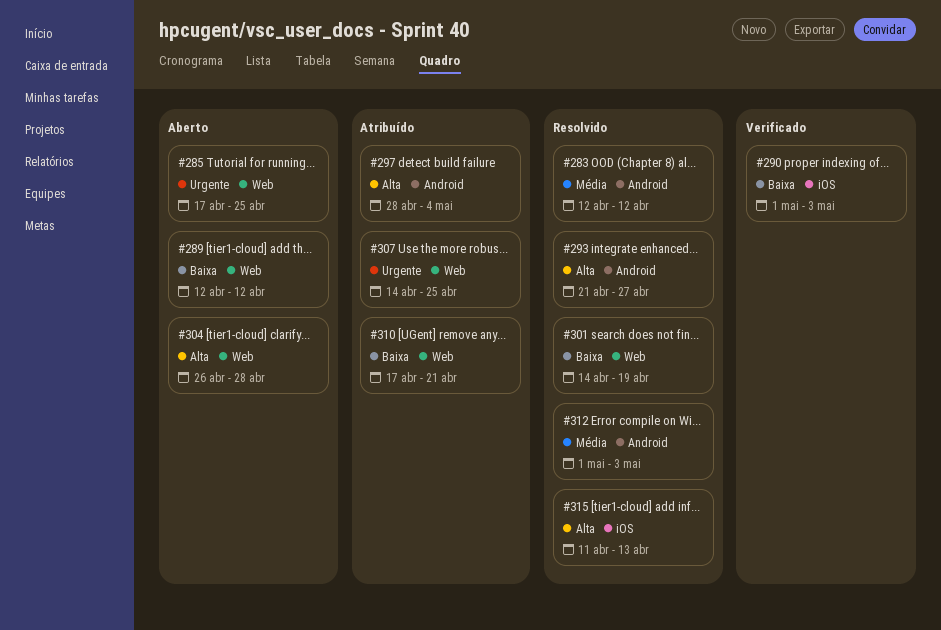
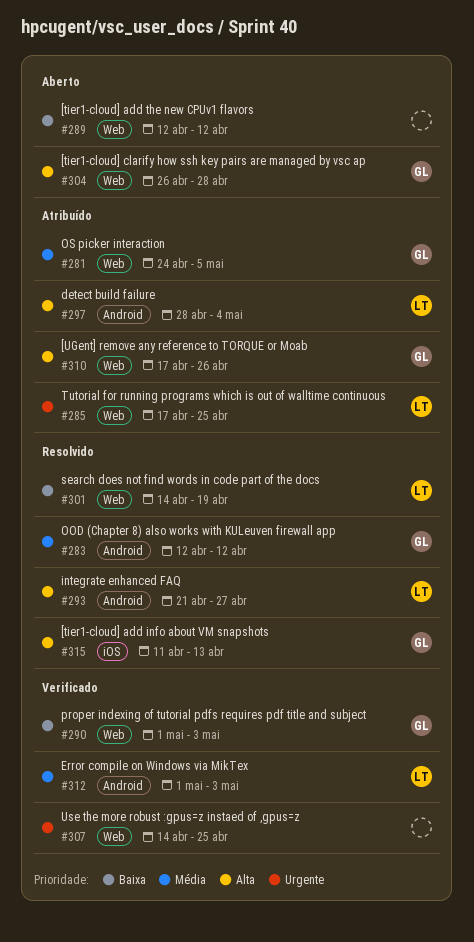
#281: none -> present
#285, status: Aberto -> Atribuído
#290, label: iOS -> Web
#307, status: Atribuído -> Verificado
#310, priority: Baixa -> Alta
#310, due: Apr 21 -> Apr 26
#312, status: Resolvido -> Verificado

